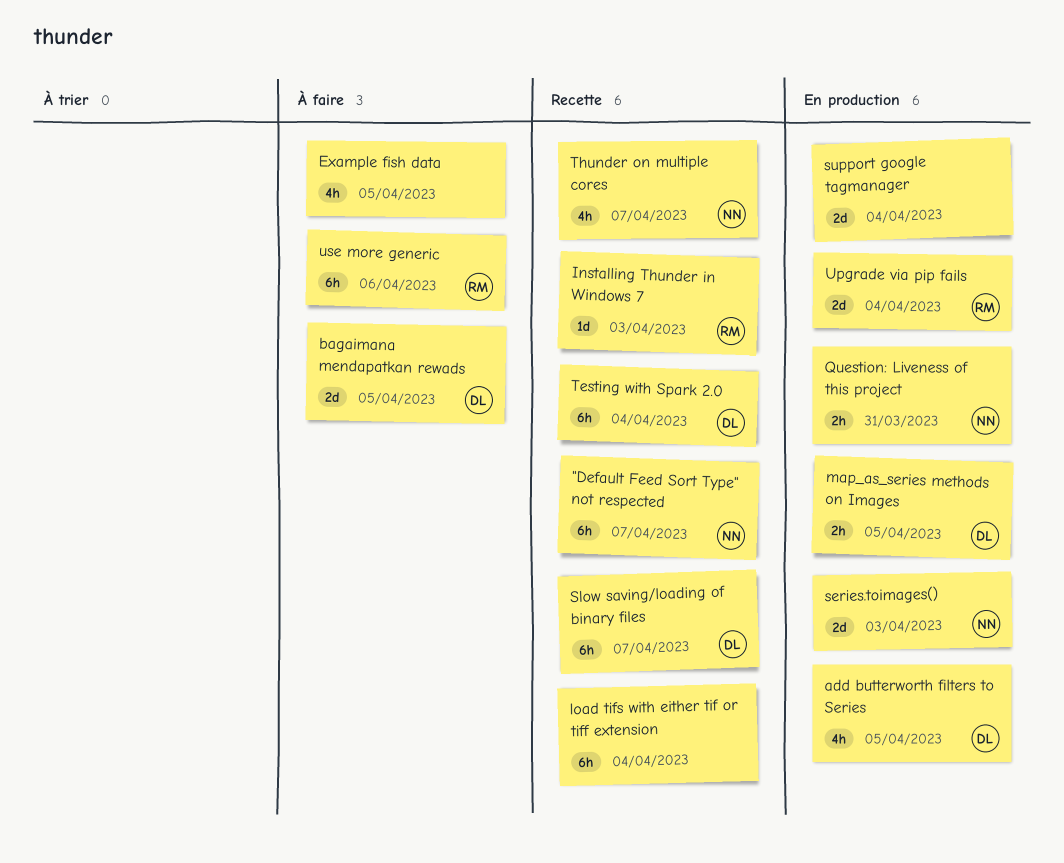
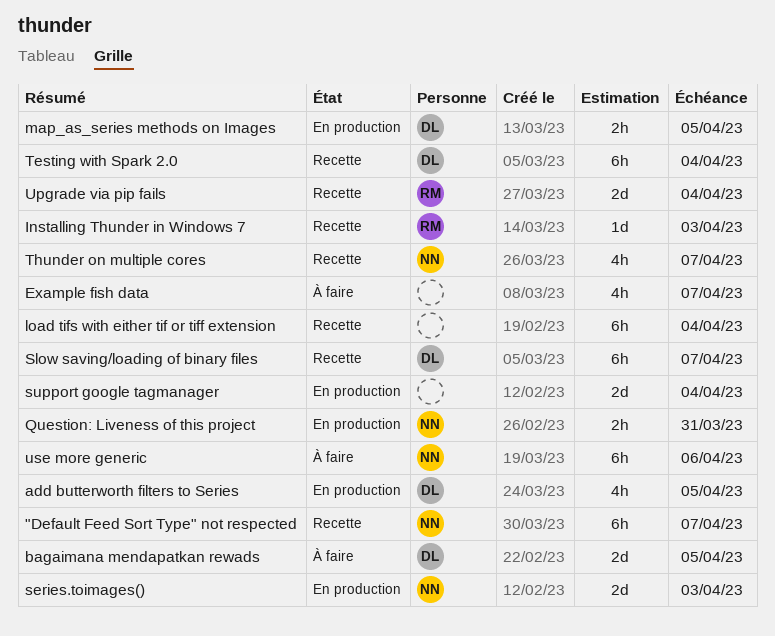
Example fish data, due: Apr 5 -> Apr 7
Upgrade via pip fails, status: En production -> Recette
use more generic, owner: RM -> NN

